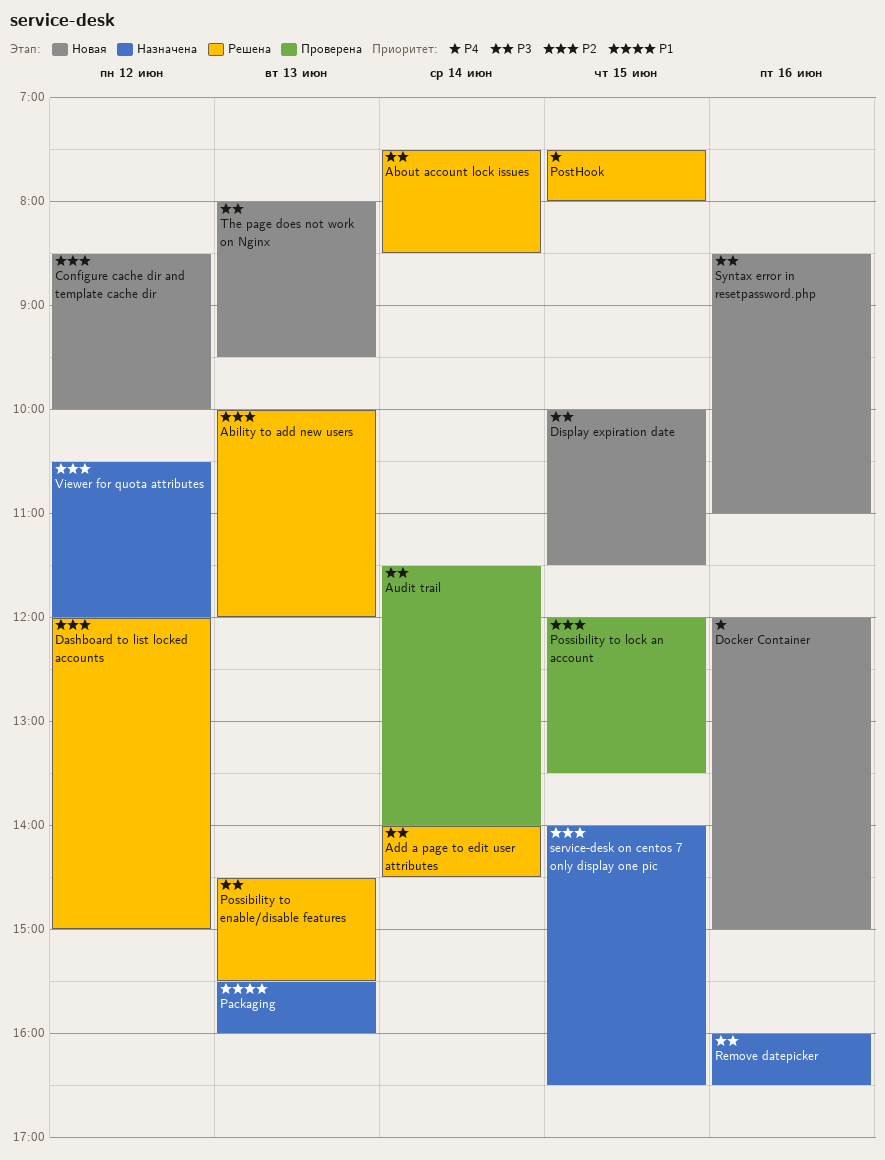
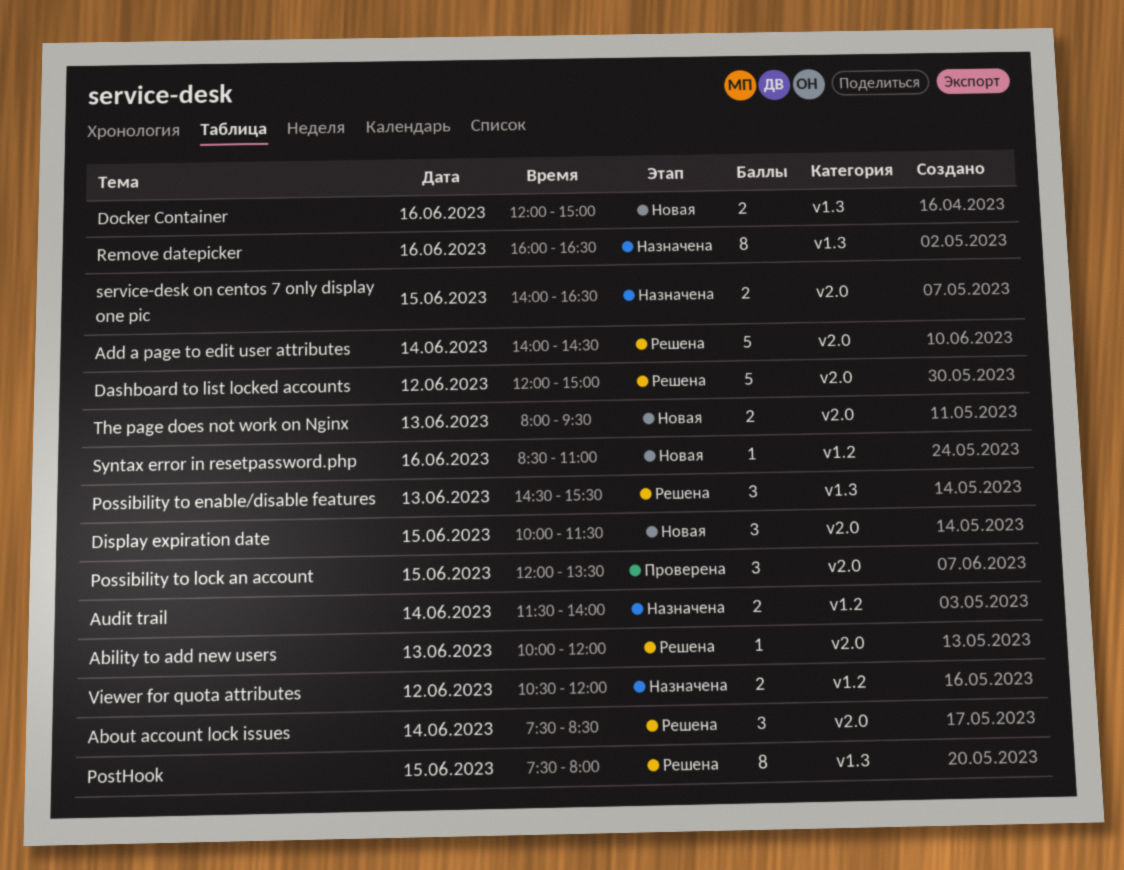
Audit trail, status: Проверена -> Назначена
Configure cache dir and template cache dir: present -> none
Packaging: present -> none

